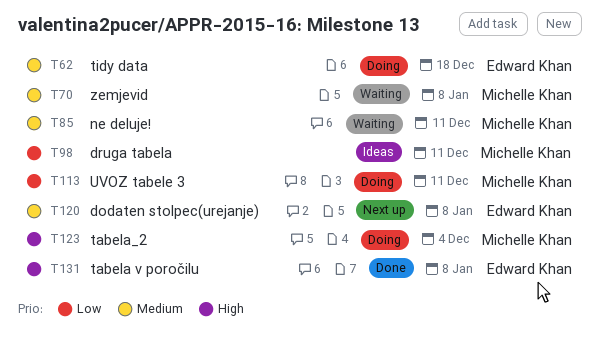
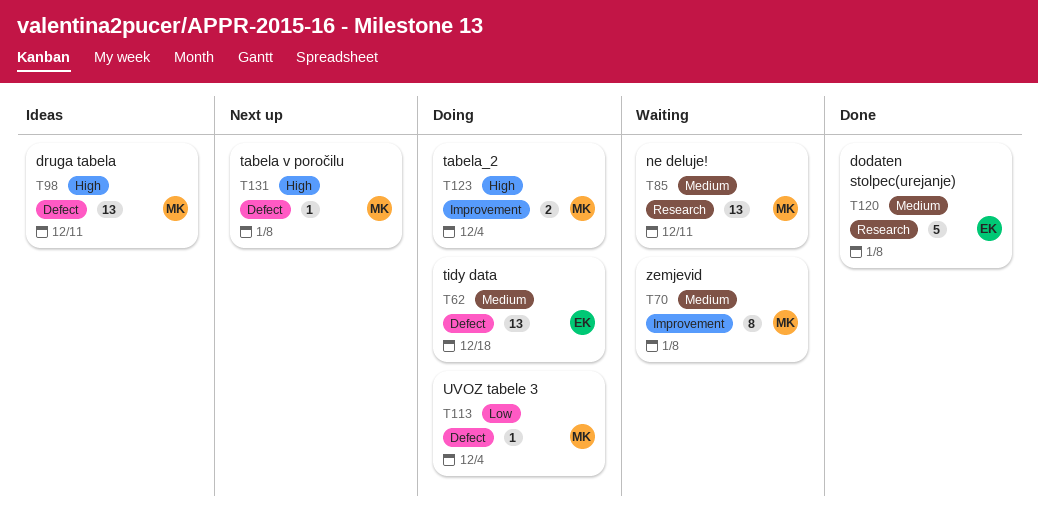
T98, priority: Low -> High
T113, due: Dec 11 -> Dec 4
T120, status: Next up -> Done
T131, status: Done -> Next up
T131, owner: Edward Khan -> Michelle Khan

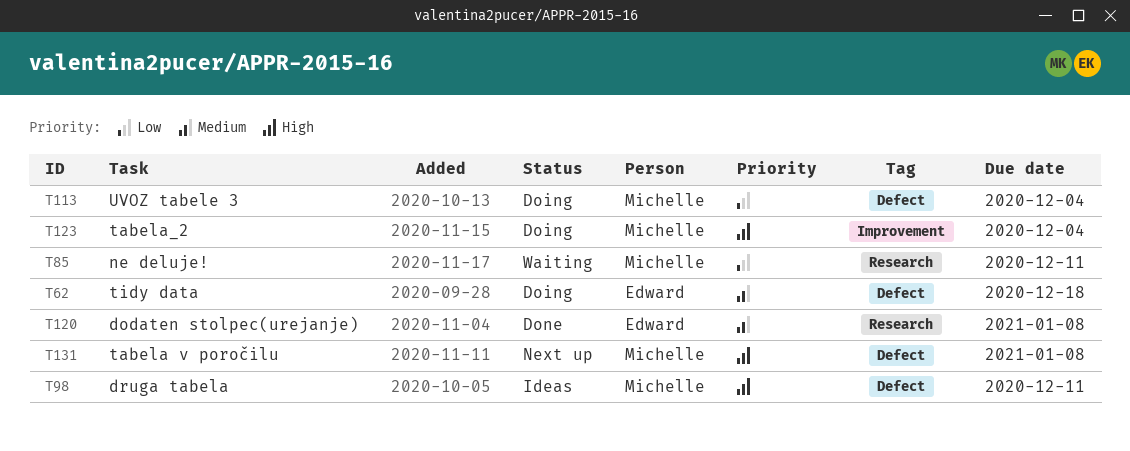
T70: present -> none
T85, priority: Medium -> Low

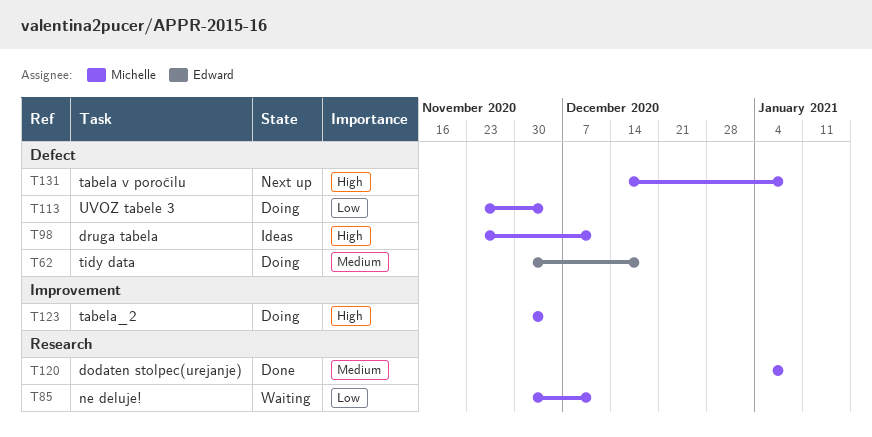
T120, owner: Edward -> Michelle

